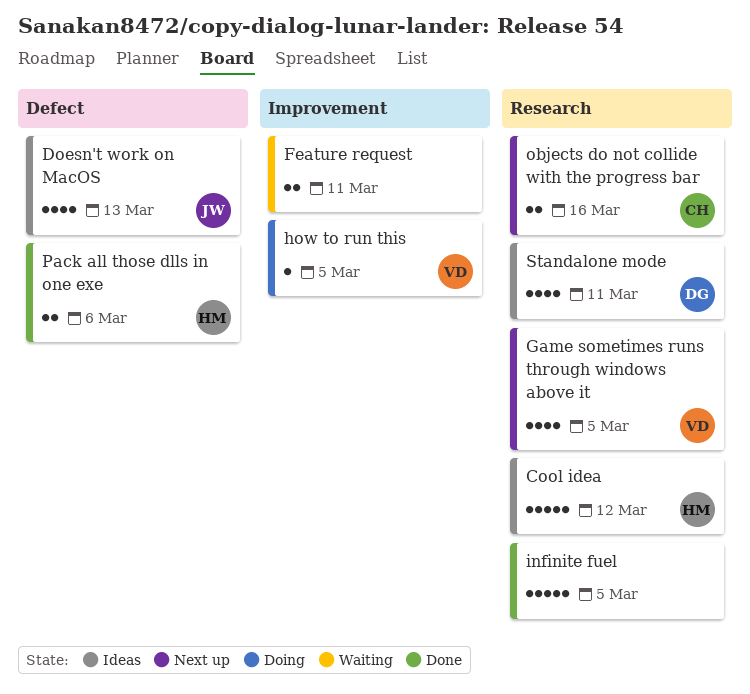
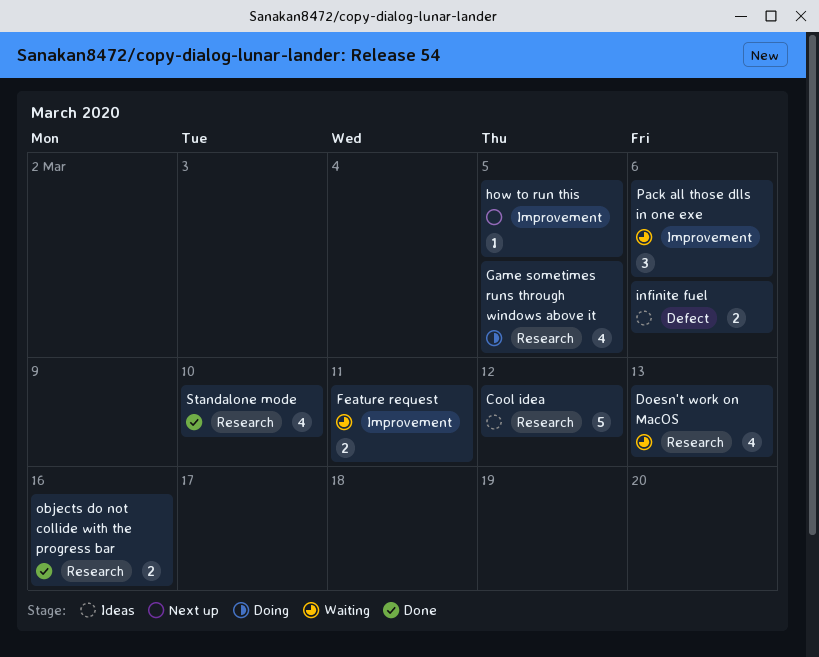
Doesn't work on MacOS, status: Ideas -> Waiting
Doesn't work on MacOS, label: Defect -> Research
Game sometimes runs through windows above it, status: Next up -> Doing
how to run this, status: Doing -> Next up
infinite fuel, status: Done -> Ideas
infinite fuel, label: Research -> Defect
infinite fuel, estimate: 5 -> 2
infinite fuel, due: Mar 5 -> Mar 6
objects do not collide with the progress bar, status: Next up -> Done
Pack all those dlls in one exe, status: Done -> Waiting
Pack all those dlls in one exe, label: Defect -> Improvement
Pack all those dlls in one exe, estimate: 2 -> 3
Standalone mode, status: Ideas -> Done
Standalone mode, due: Mar 11 -> Mar 10

